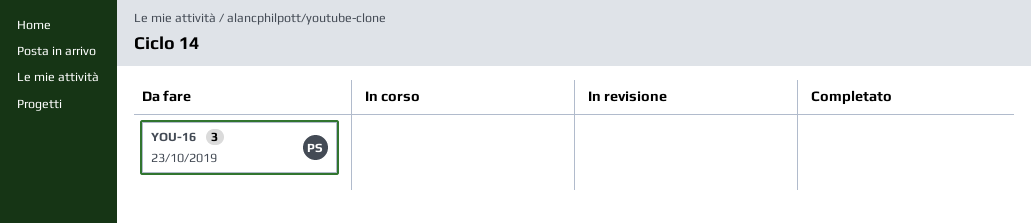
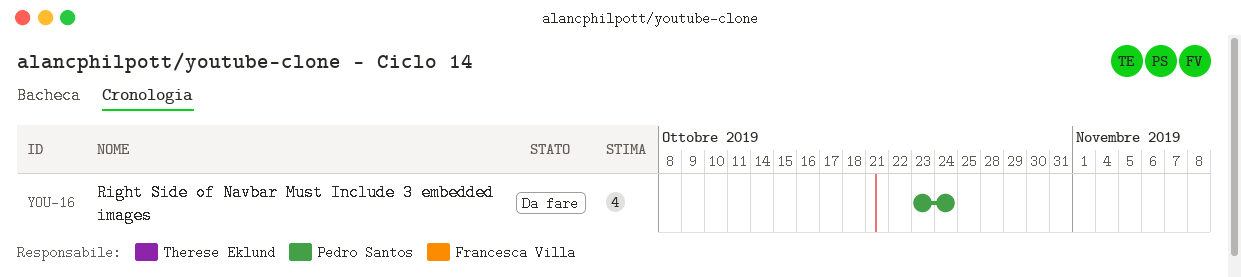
YOU-16, estimate: 3 -> 4
YOU-16, due: Oct 23 -> Oct 24

